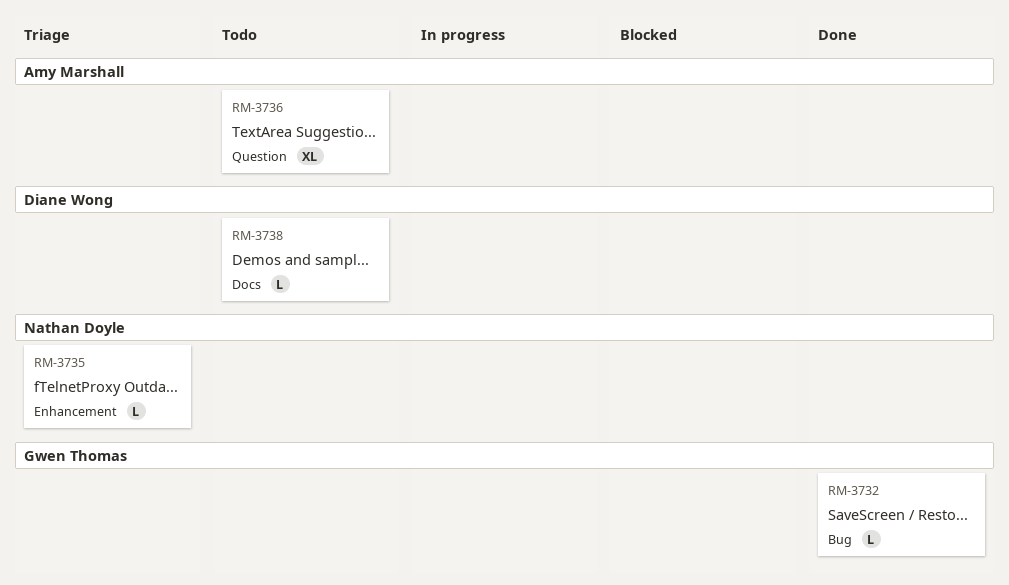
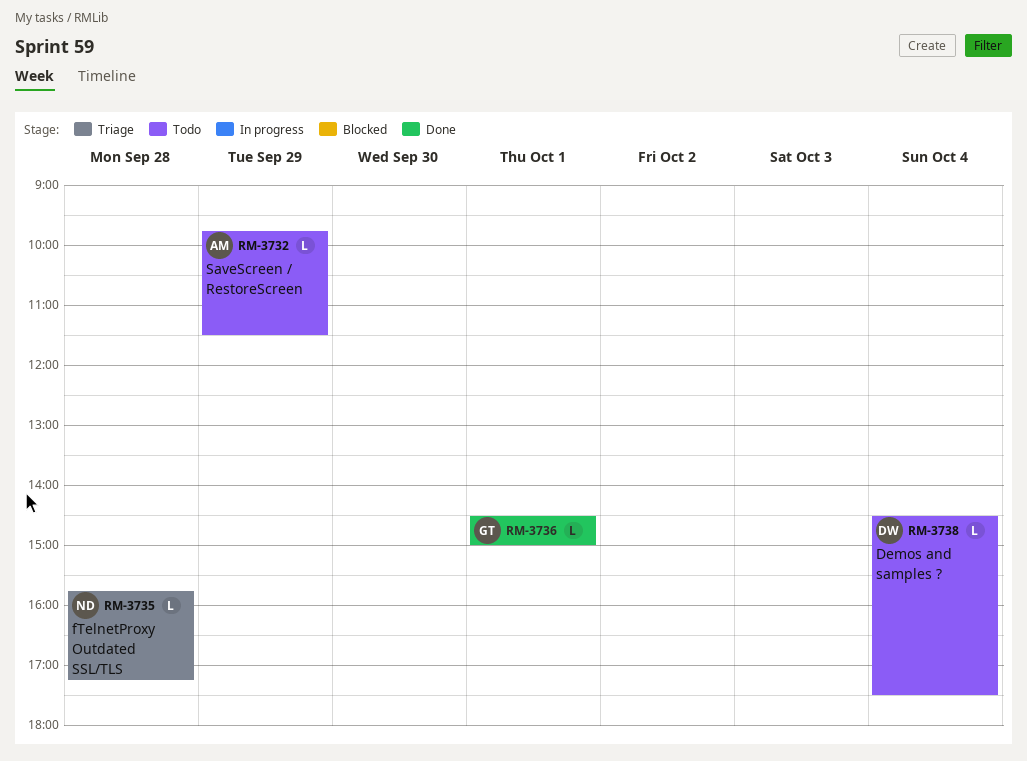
RM-3732, status: Done -> Todo
RM-3732, owner: Gwen Thomas -> Amy Marshall
RM-3736, status: Todo -> Done
RM-3736, owner: Amy Marshall -> Gwen Thomas
RM-3736, estimate: XL -> L

